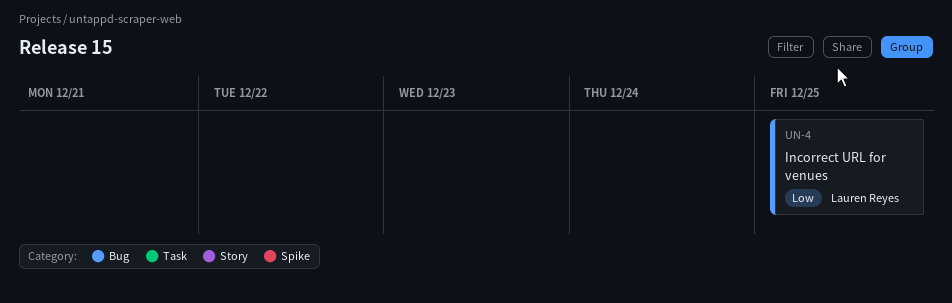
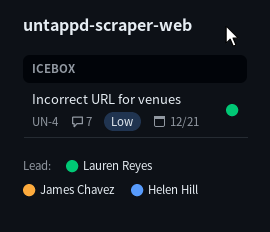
UN-4, due: Dec 25 -> Dec 21

